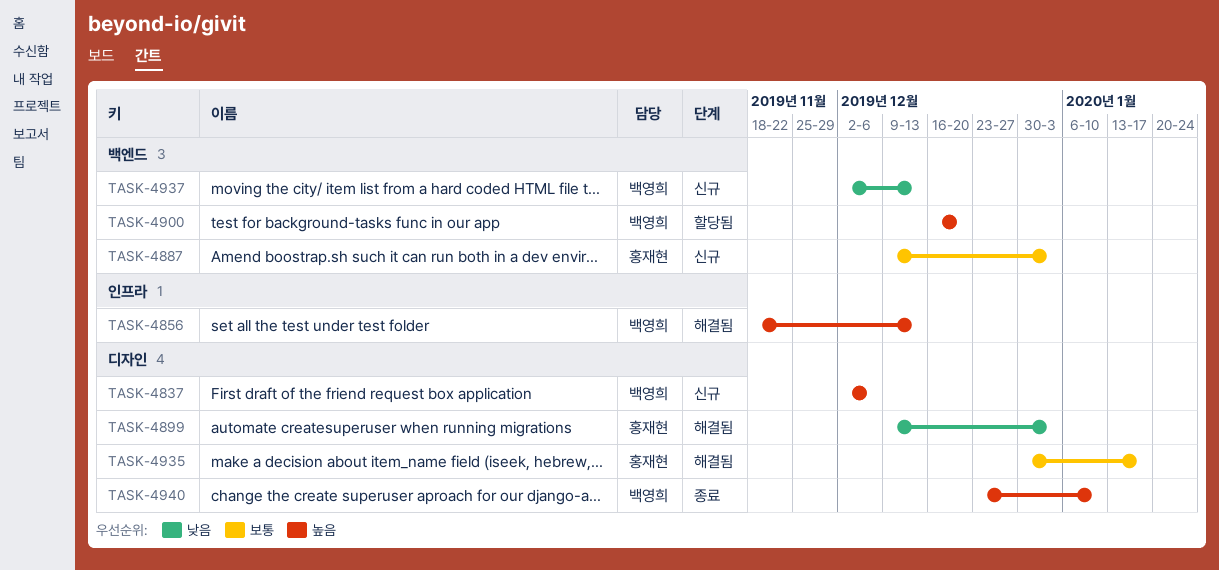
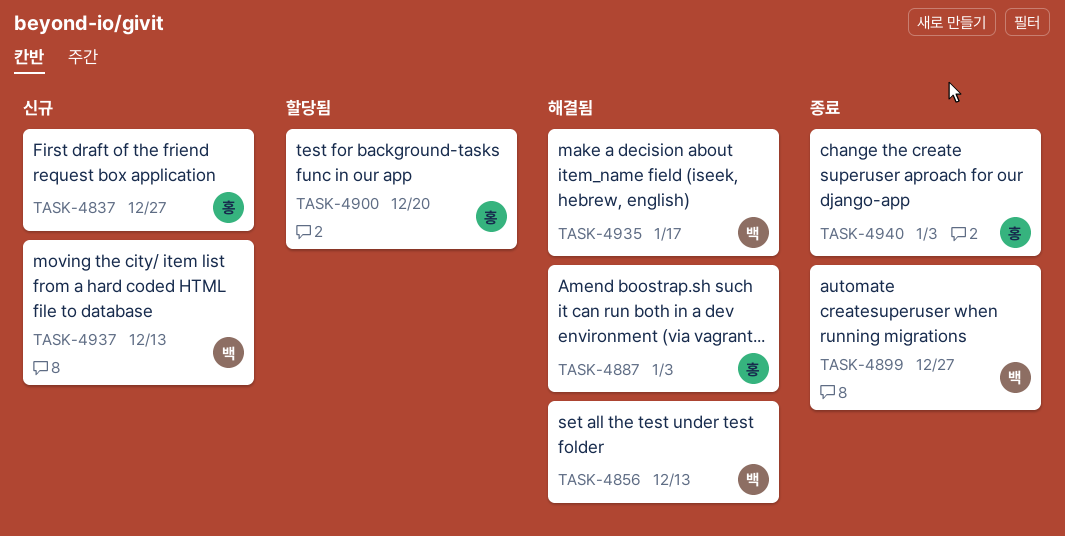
TASK-4837, owner: 백영희 -> 홍재현
TASK-4837, due: Dec 6 -> Dec 27
TASK-4887, status: 신규 -> 해결됨
TASK-4899, status: 해결됨 -> 종료
TASK-4899, owner: 홍재현 -> 백영희
TASK-4899, due: Jan 3 -> Dec 27
TASK-4900, owner: 백영희 -> 홍재현
TASK-4935, owner: 홍재현 -> 백영희
TASK-4940, owner: 백영희 -> 홍재현
TASK-4940, due: Jan 10 -> Jan 3

